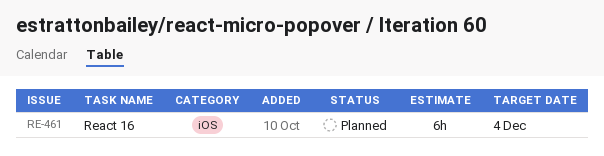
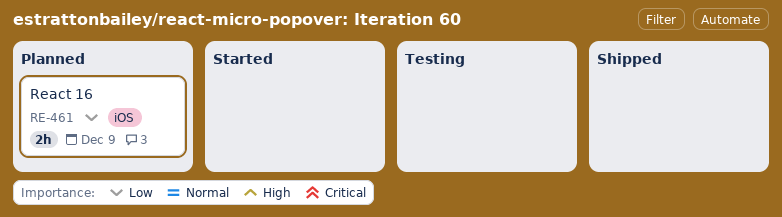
RE-461, estimate: 6h -> 2h
RE-461, due: Dec 4 -> Dec 9

